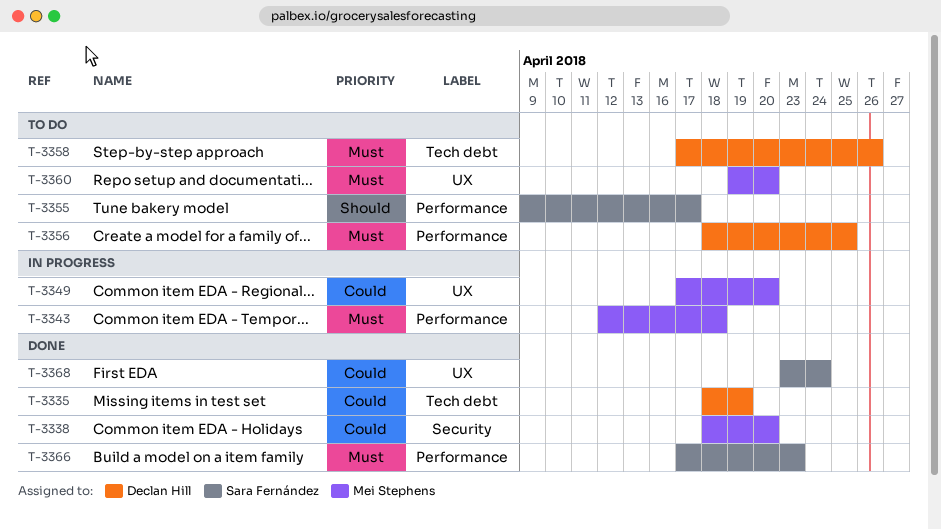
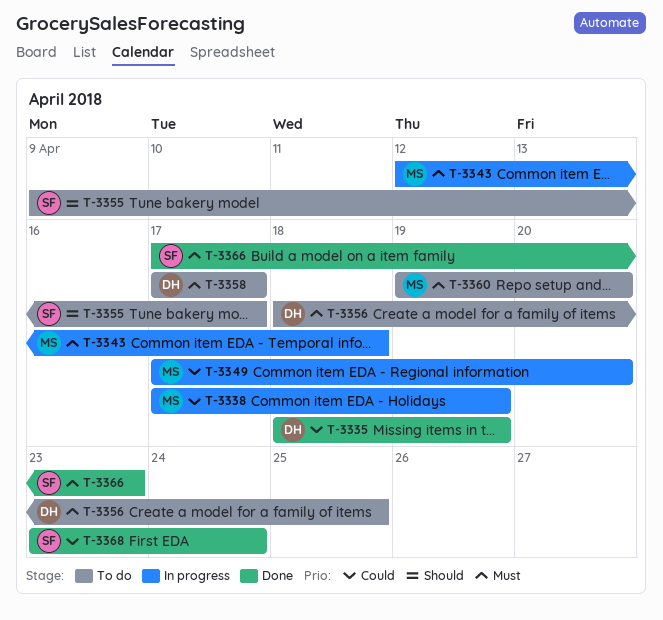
T-3338, status: Done -> In progress
T-3338, start: Apr 18 -> Apr 17
T-3338, due: Apr 20 -> Apr 19
T-3358, due: Apr 26 -> Apr 17

